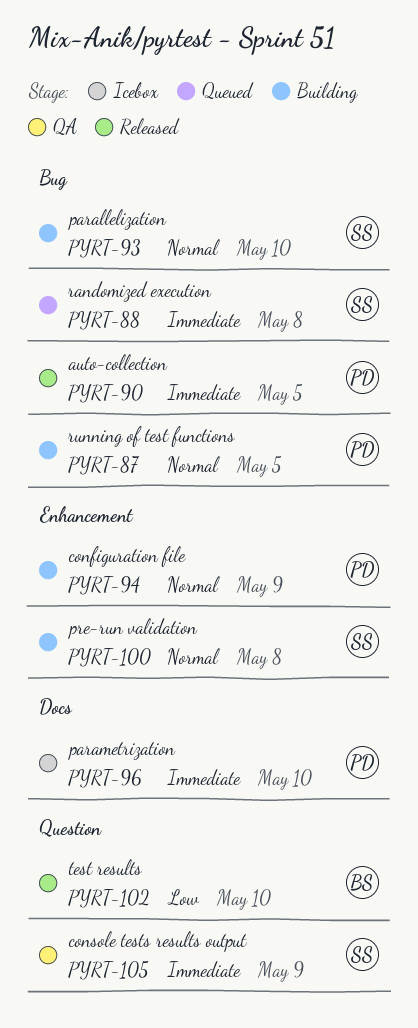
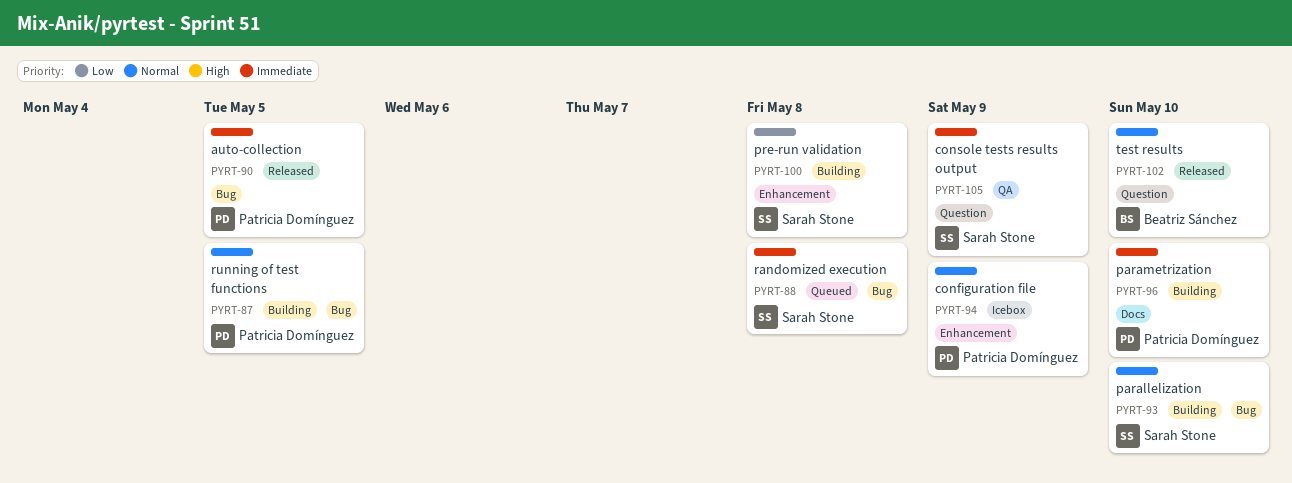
PYRT-94, status: Building -> Icebox
PYRT-96, status: Icebox -> Building
PYRT-100, priority: Normal -> Low
PYRT-102, priority: Low -> Normal

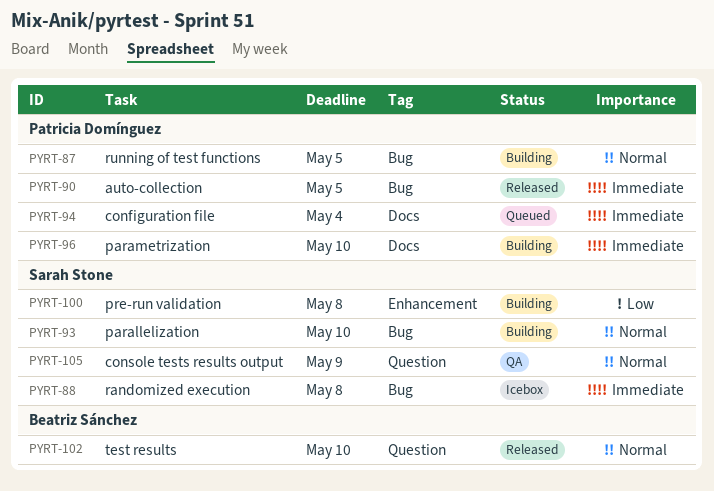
PYRT-88, status: Queued -> Icebox
PYRT-94, status: Icebox -> Queued
PYRT-94, priority: Normal -> Immediate
PYRT-94, label: Enhancement -> Docs
PYRT-94, due: May 9 -> May 4
PYRT-105, priority: Immediate -> Normal

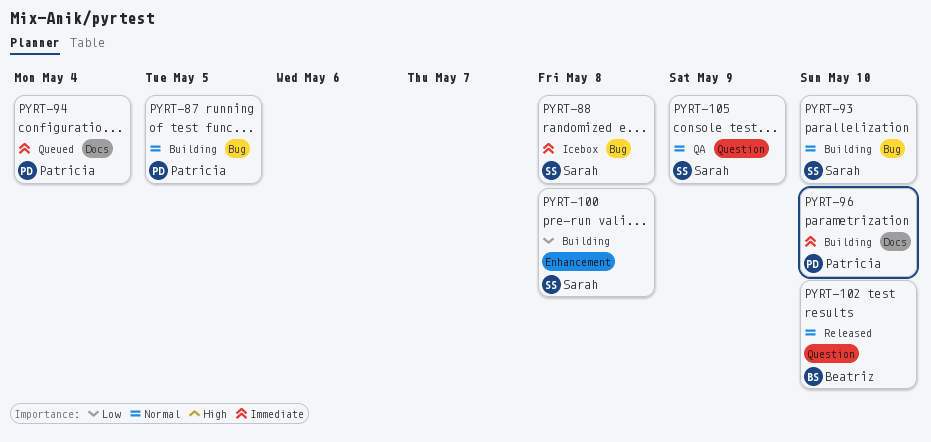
PYRT-90: present -> none

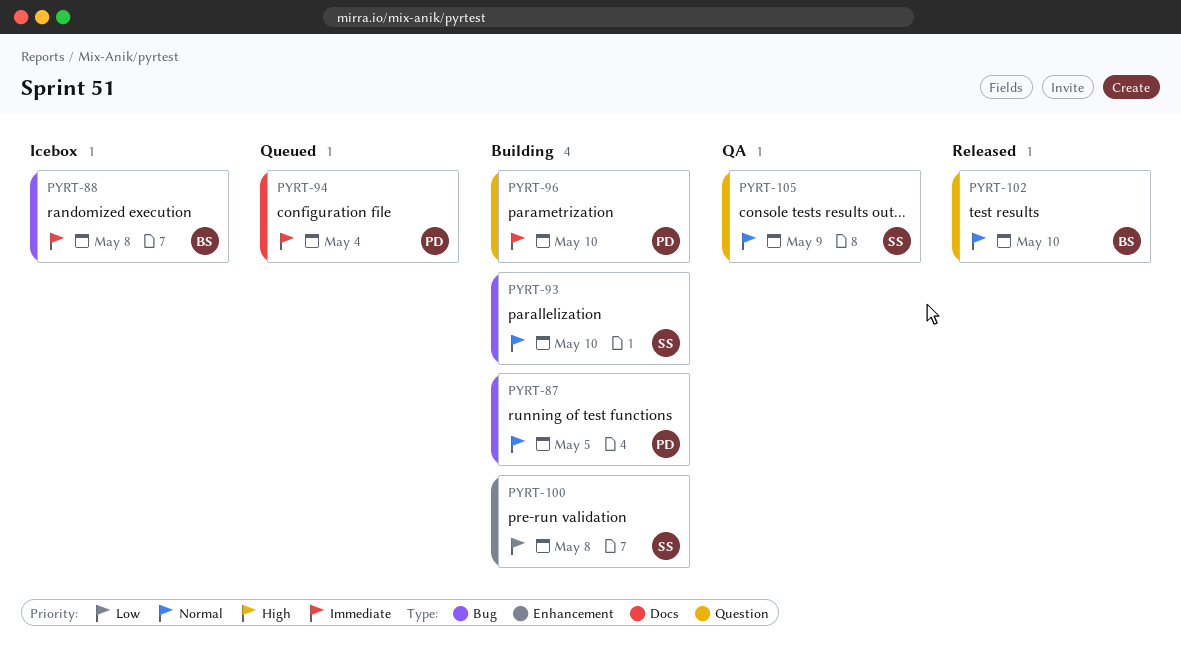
PYRT-88, owner: Sarah -> Beatriz
PYRT-96, label: Docs -> Question

